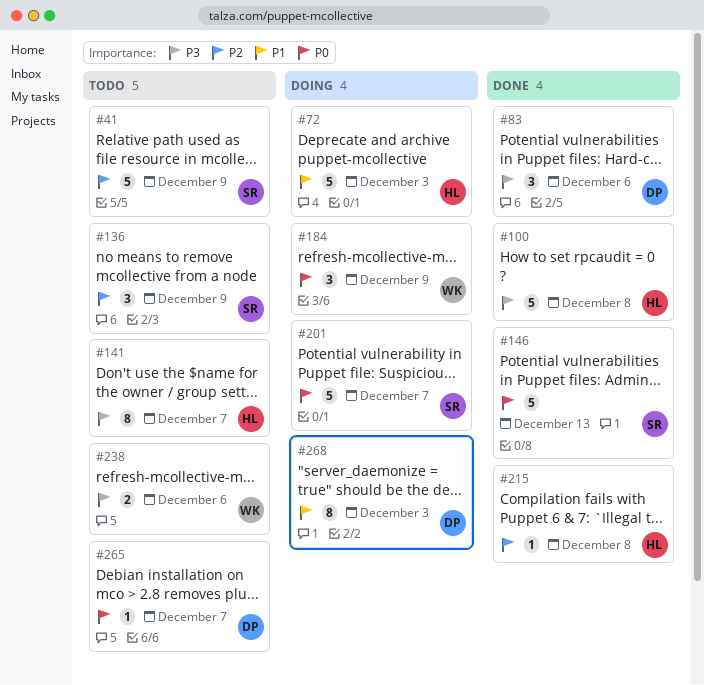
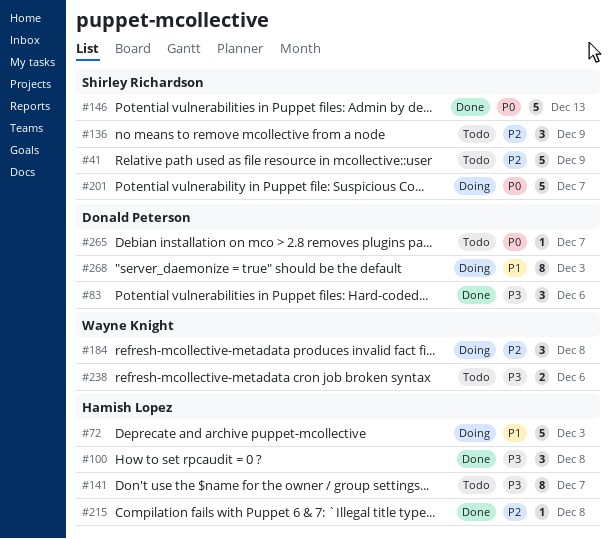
#100, estimate: 5 -> 3
#184, priority: P0 -> P2
#184, due: Dec 9 -> Dec 8

